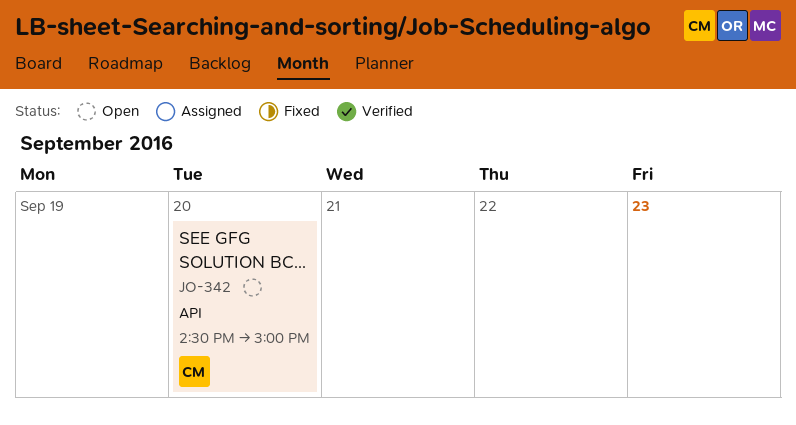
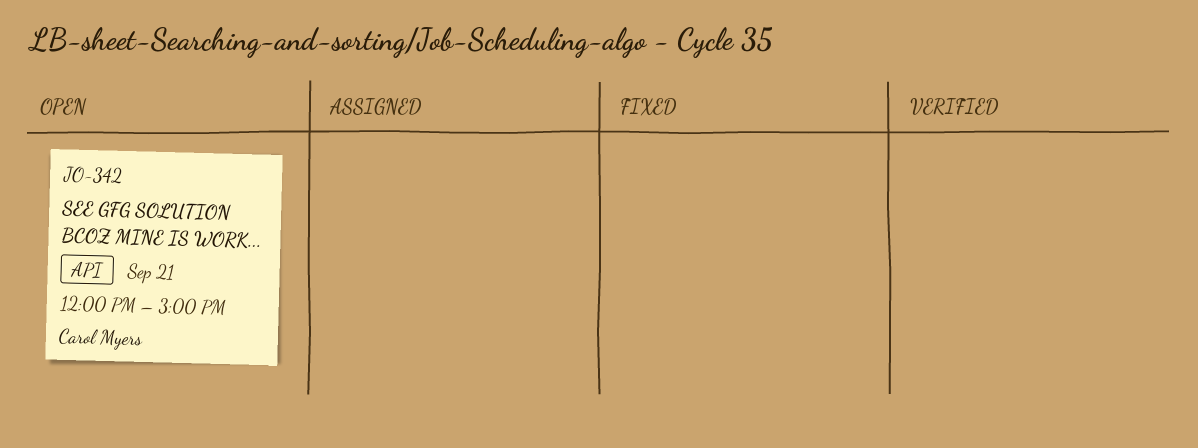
JO-342, day: Sep 20 -> Sep 21
JO-342, begins: 14:30 -> 12:00

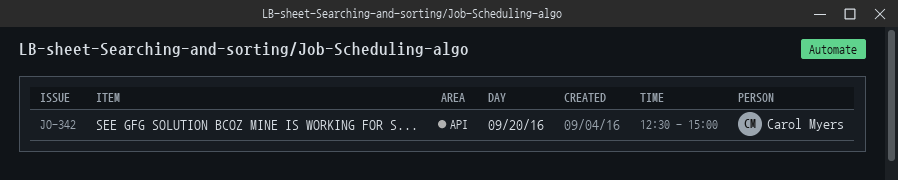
JO-342, day: Sep 21 -> Sep 20
JO-342, begins: 12:00 -> 12:30

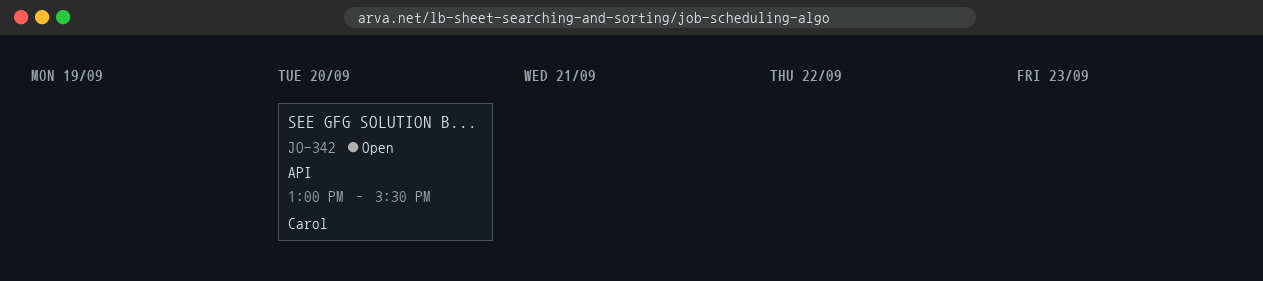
JO-342, begins: 12:30 -> 13:00
JO-342, ends: 15:00 -> 15:30

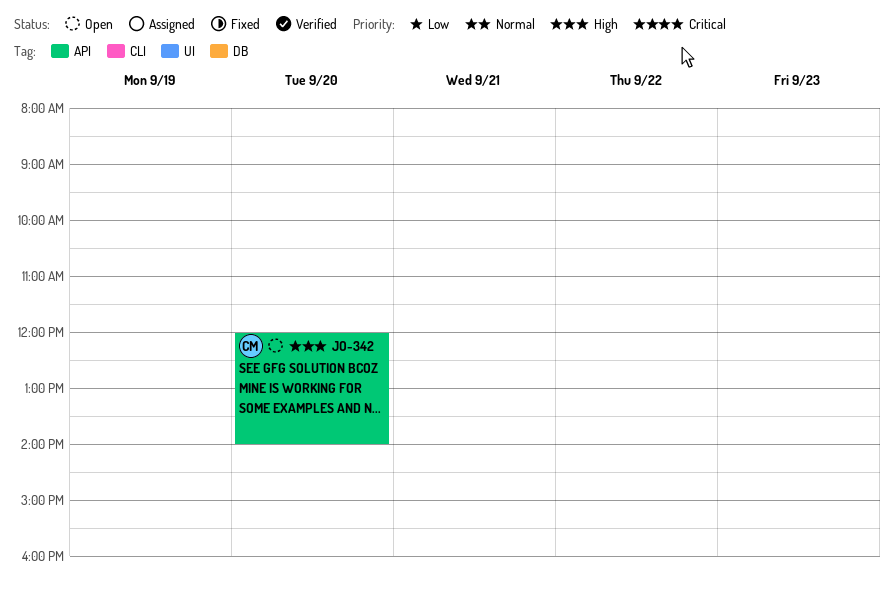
JO-342, begins: 13:00 -> 12:00
JO-342, ends: 15:30 -> 14:00

